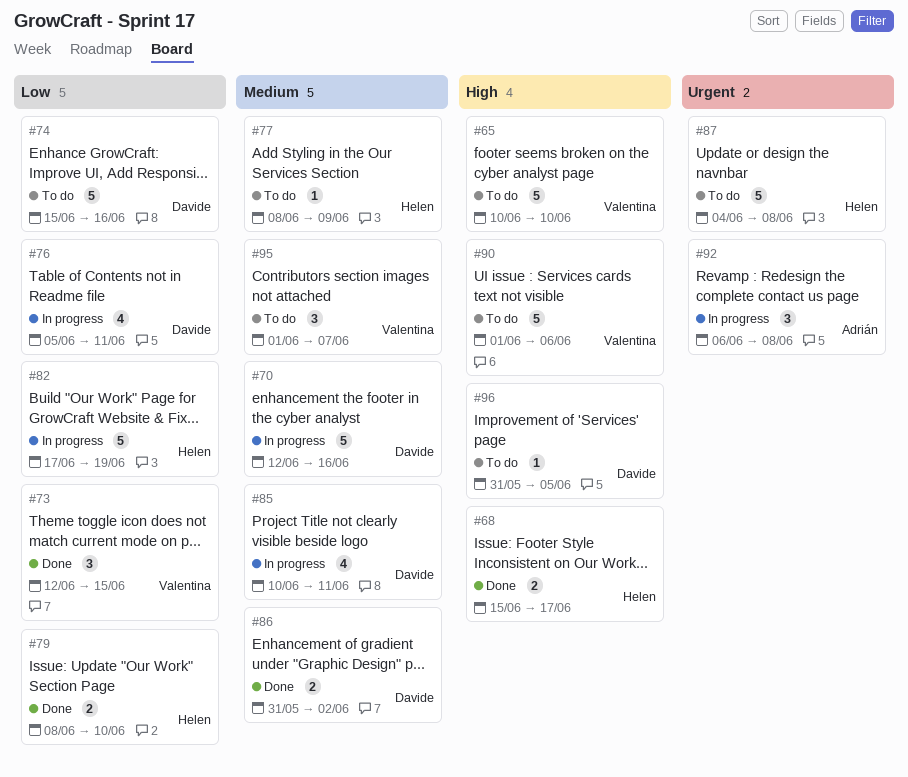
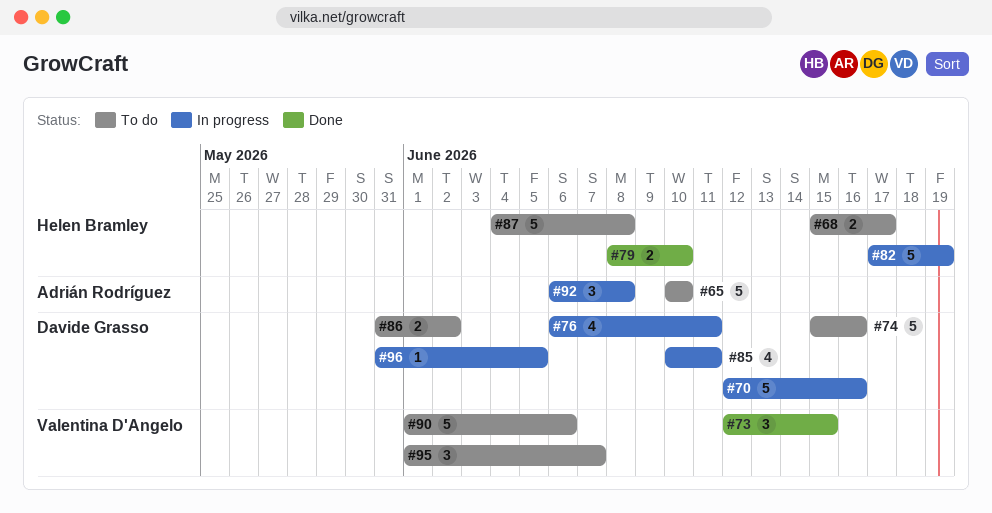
#65, owner: Valentina D'Angelo -> Adrián Rodríguez
#68, status: Done -> To do
#76, start: Jun 5 -> Jun 6
#77: present -> none
#86, status: Done -> To do
#96, status: To do -> In progress

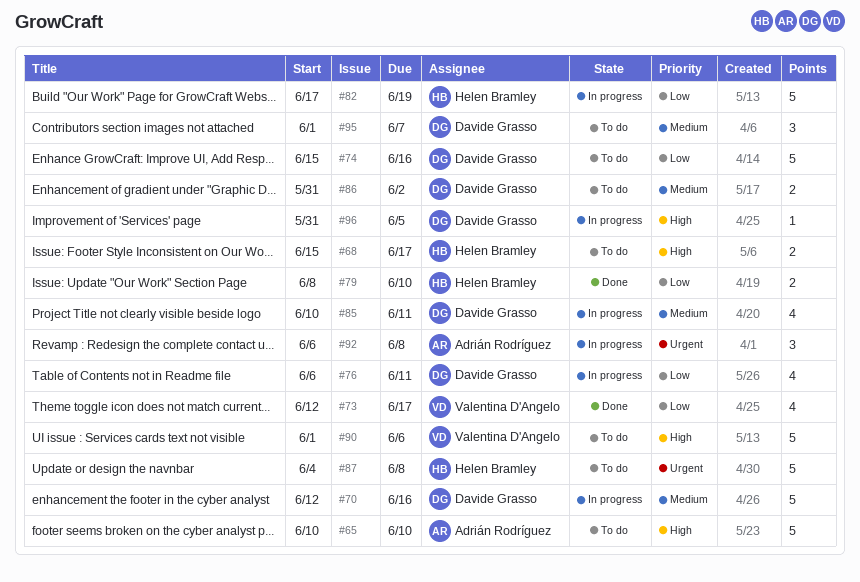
#73, estimate: 3 -> 4
#73, due: Jun 15 -> Jun 17
#95, owner: Valentina D'Angelo -> Davide Grasso

